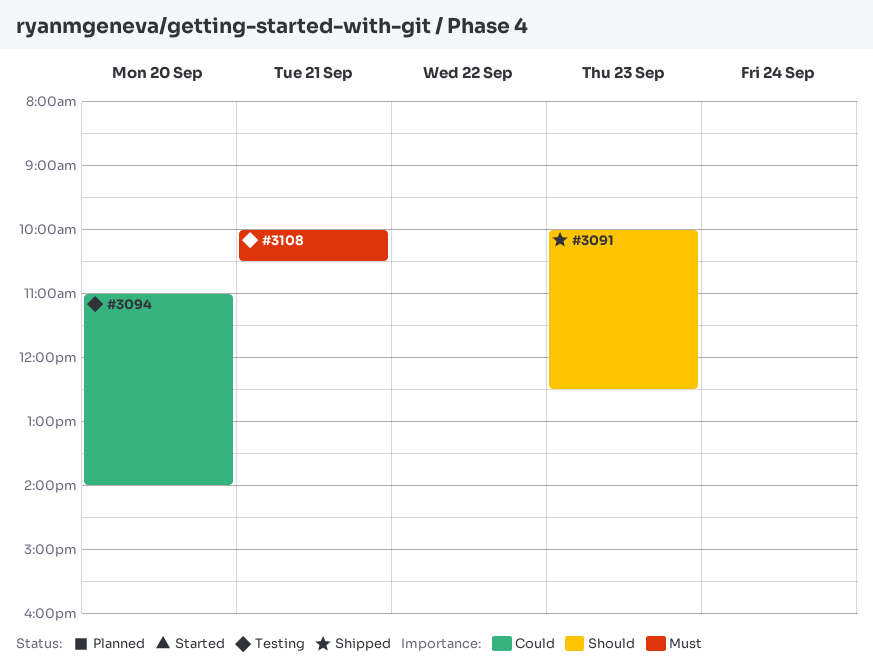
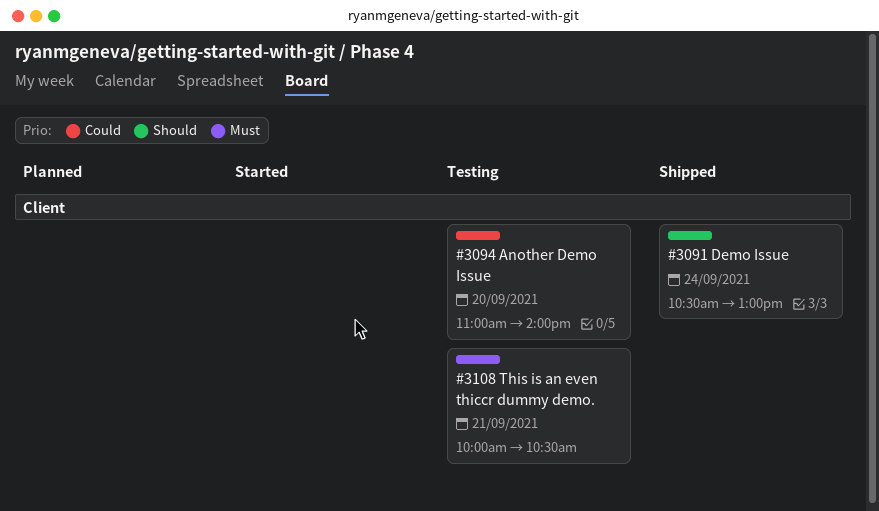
#3091, day: Sep 23 -> Sep 24
#3091, begins: 10:00 -> 10:30
#3091, ends: 12:30 -> 13:00

